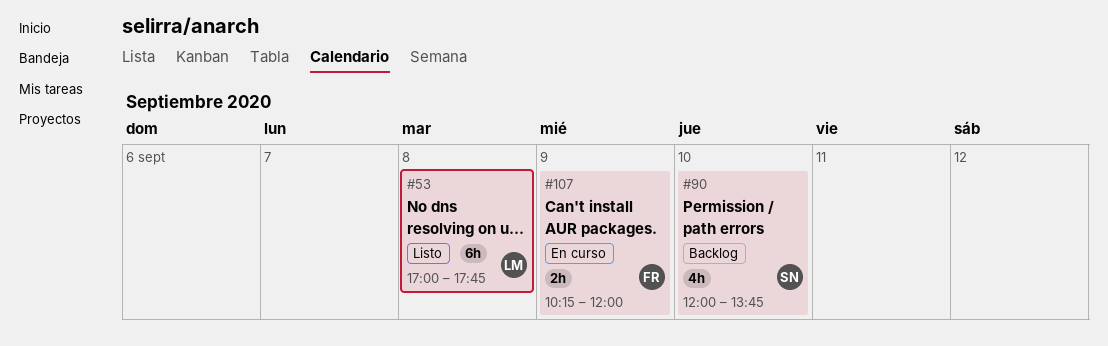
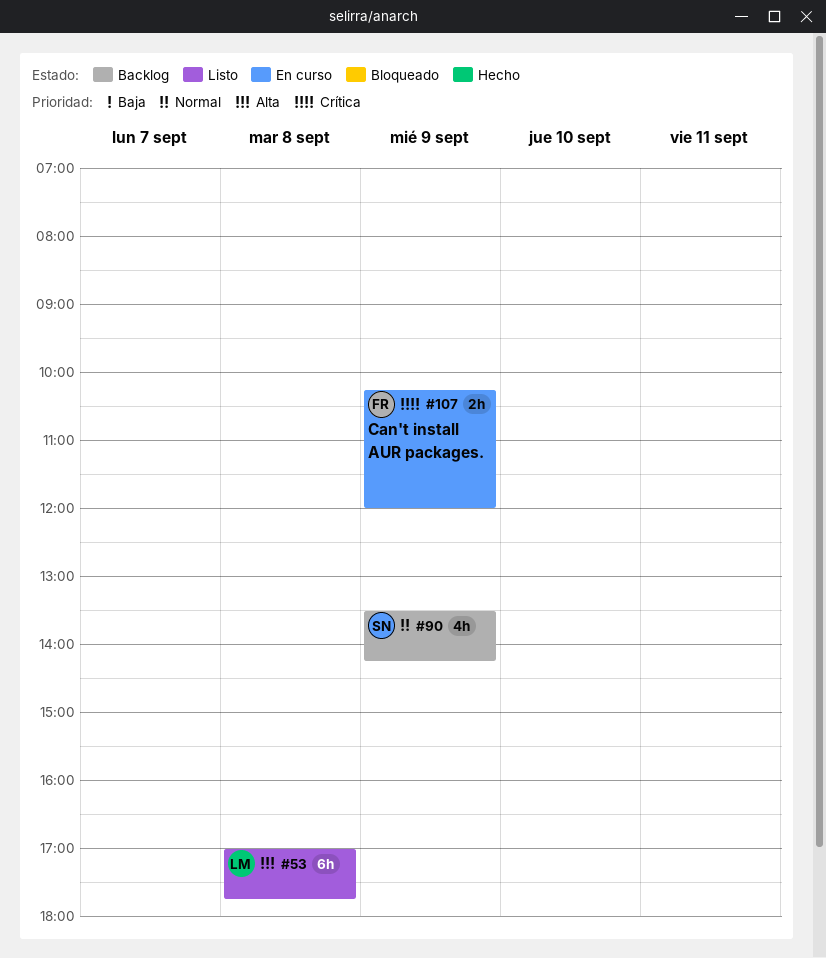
#90, day: Sep 10 -> Sep 9
#90, begins: 12:00 -> 13:30
#90, ends: 13:45 -> 14:15

